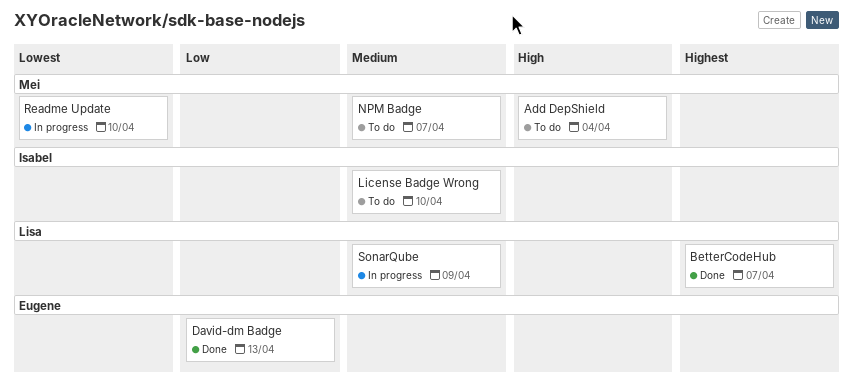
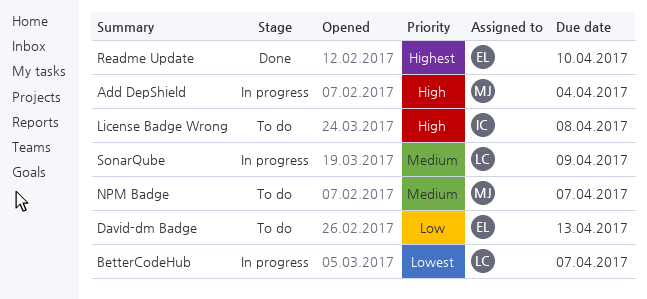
Add DepShield, status: To do -> In progress
BetterCodeHub, status: Done -> In progress
BetterCodeHub, priority: Highest -> Lowest
David-dm Badge, status: Done -> To do
License Badge Wrong, priority: Medium -> High
License Badge Wrong, due: Apr 10 -> Apr 8
Readme Update, status: In progress -> Done
Readme Update, owner: Mei -> Eugene
Readme Update, priority: Lowest -> Highest

